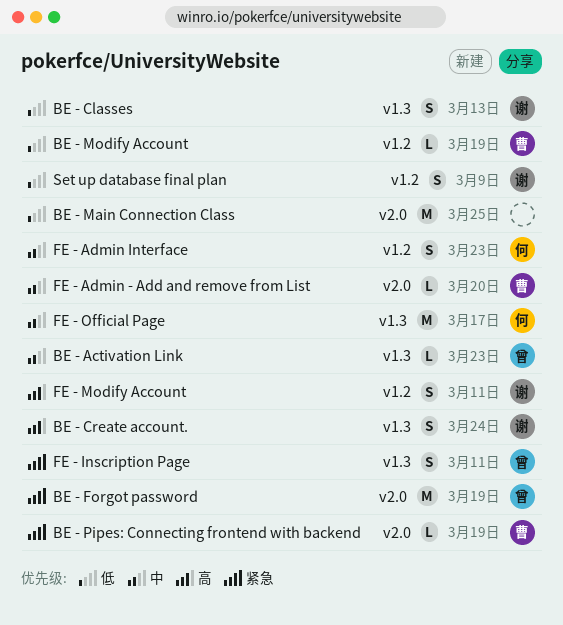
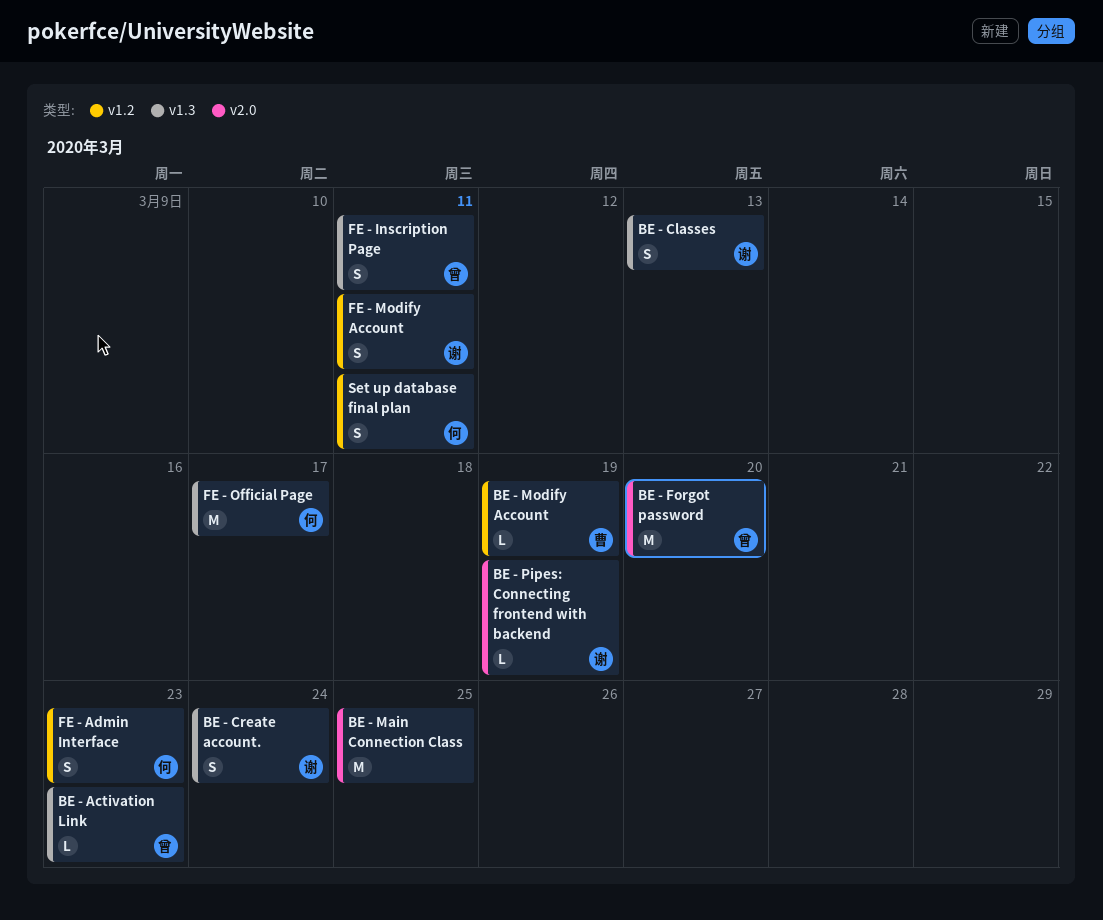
BE - Forgot password, due: Mar 19 -> Mar 20
BE - Pipes: Connecting frontend with backend, owner: 曹 -> 谢
FE - Admin - Add and remove from List: present -> none
Set up database final plan, owner: 谢 -> 何
Set up database final plan, due: Mar 9 -> Mar 11

